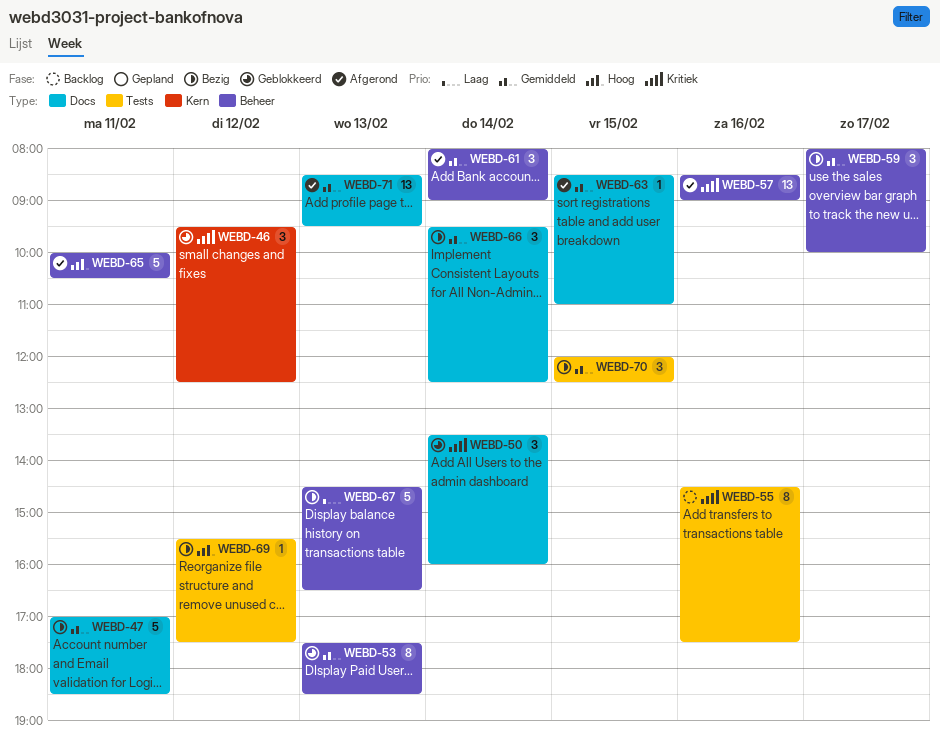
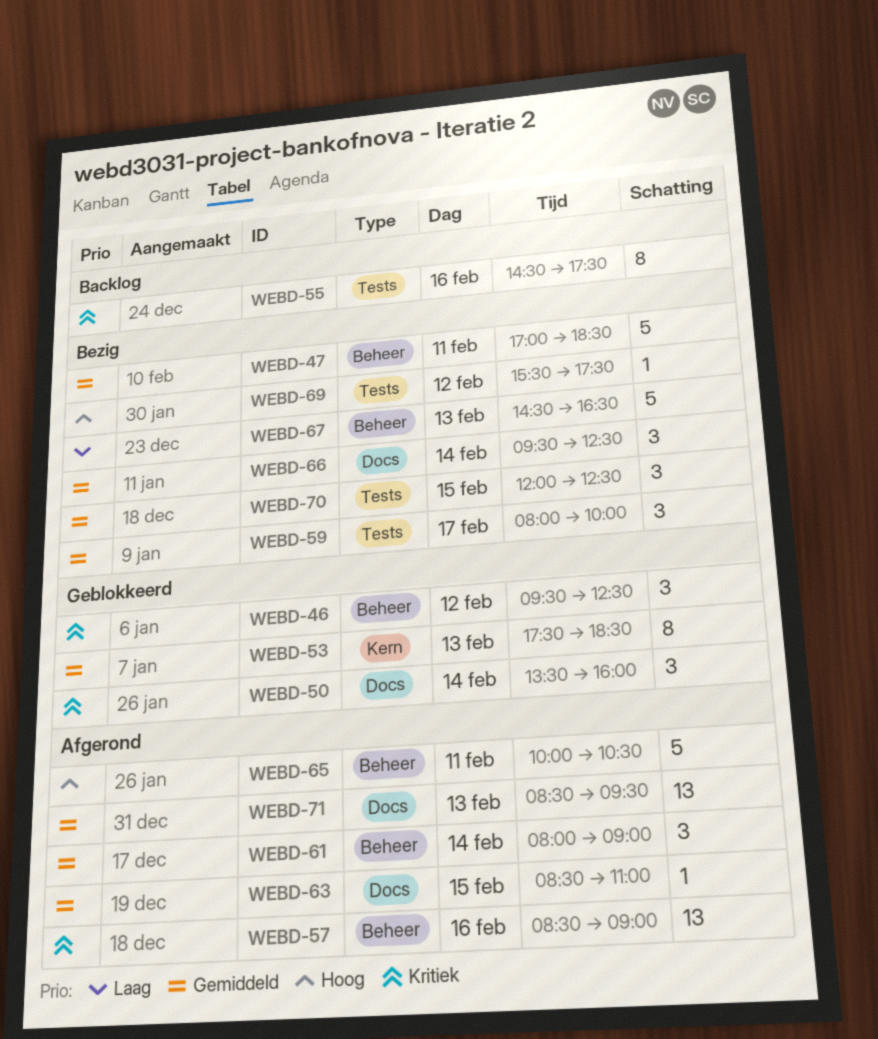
WEBD-46, label: Kern -> Beheer
WEBD-47, label: Docs -> Beheer
WEBD-53, label: Beheer -> Kern
WEBD-59, label: Beheer -> Tests

